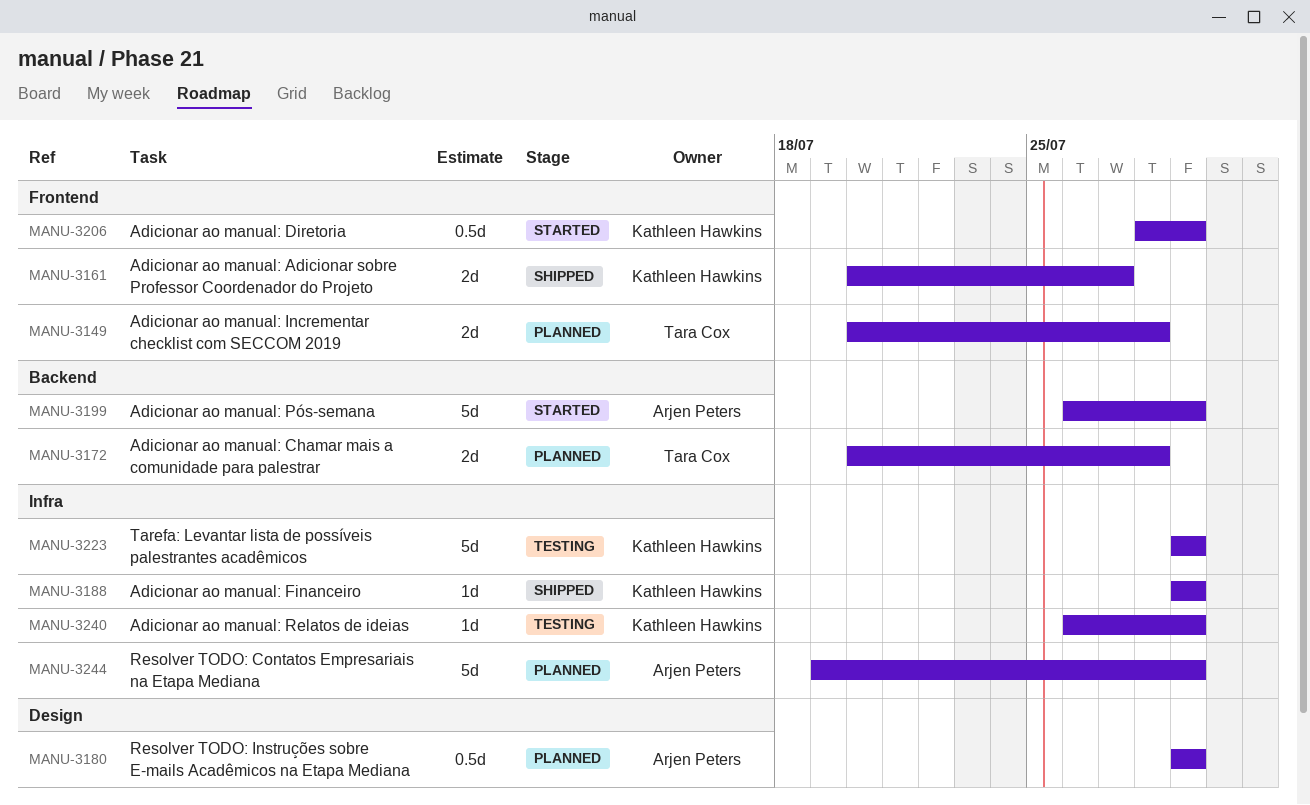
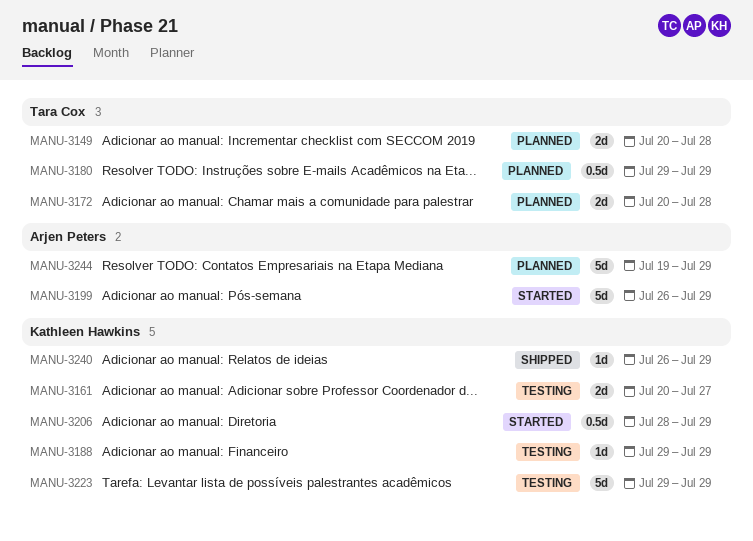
MANU-3161, status: Shipped -> Testing
MANU-3180, owner: Arjen Peters -> Tara Cox
MANU-3188, status: Shipped -> Testing
MANU-3240, status: Testing -> Shipped

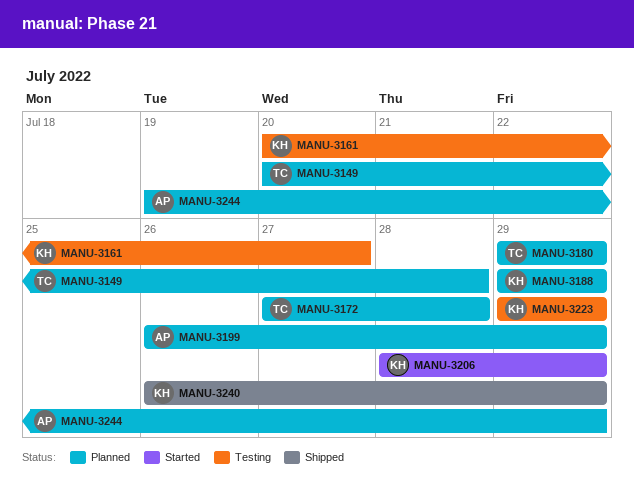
MANU-3172, start: Jul 20 -> Jul 27
MANU-3188, status: Testing -> Planned
MANU-3199, status: Started -> Planned

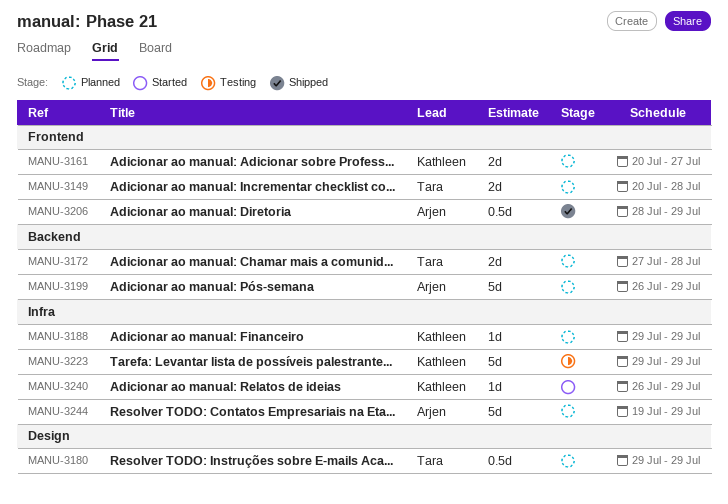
MANU-3161, status: Testing -> Planned
MANU-3206, status: Started -> Shipped
MANU-3206, owner: Kathleen -> Arjen
MANU-3240, status: Shipped -> Started

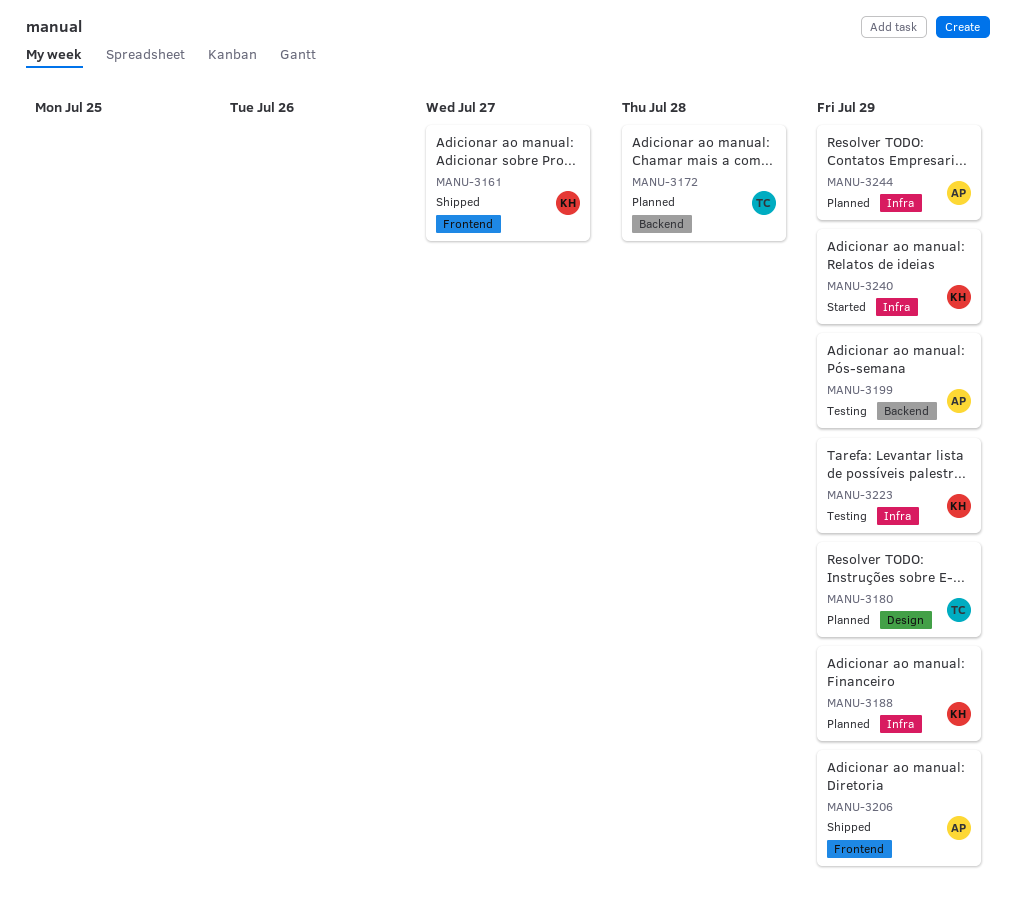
MANU-3149: present -> none
MANU-3161, status: Planned -> Shipped
MANU-3199, status: Planned -> Testing

